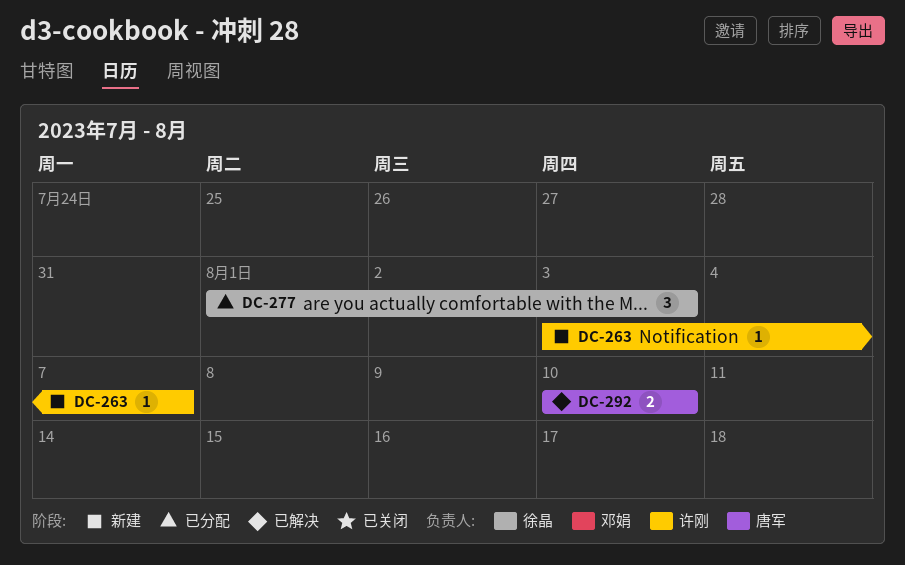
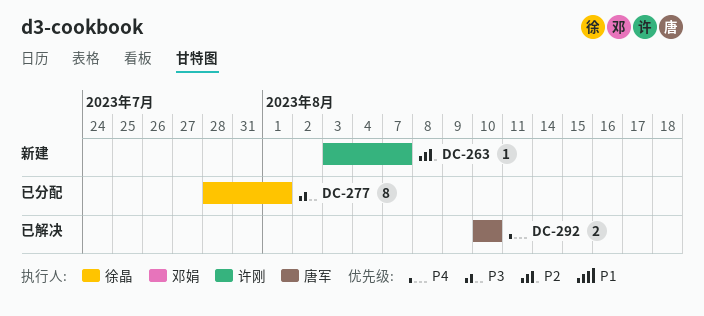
DC-277, estimate: 3 -> 8
DC-277, start: Aug 1 -> Jul 28
DC-277, due: Aug 3 -> Aug 1

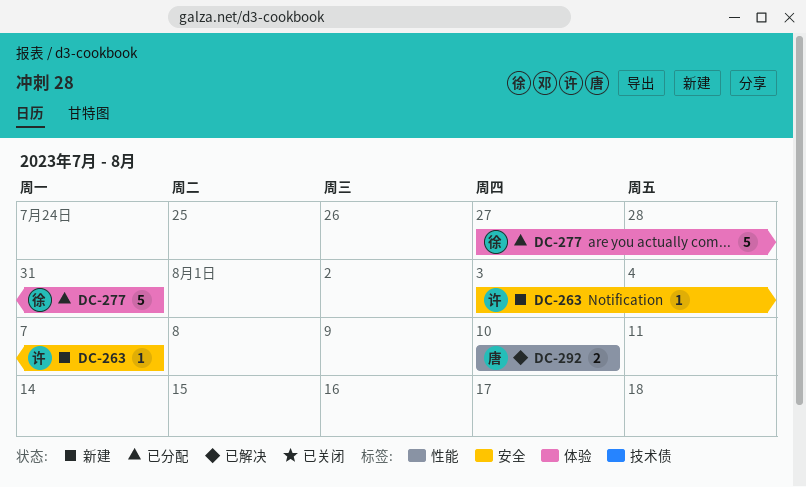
DC-277, estimate: 8 -> 5
DC-277, start: Jul 28 -> Jul 27
DC-277, due: Aug 1 -> Jul 31

